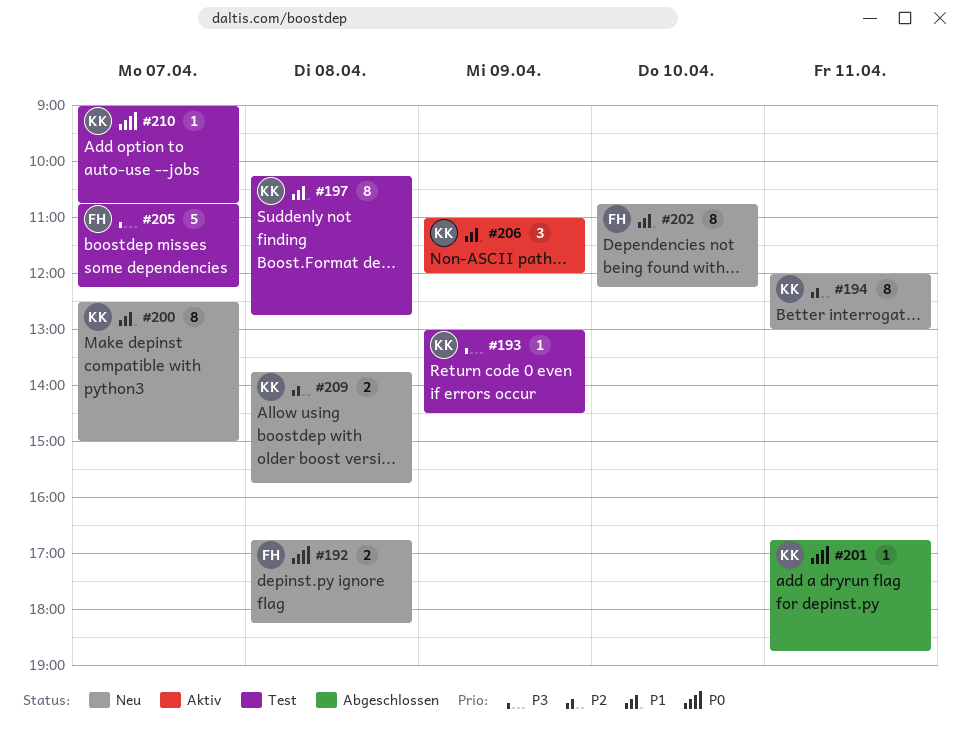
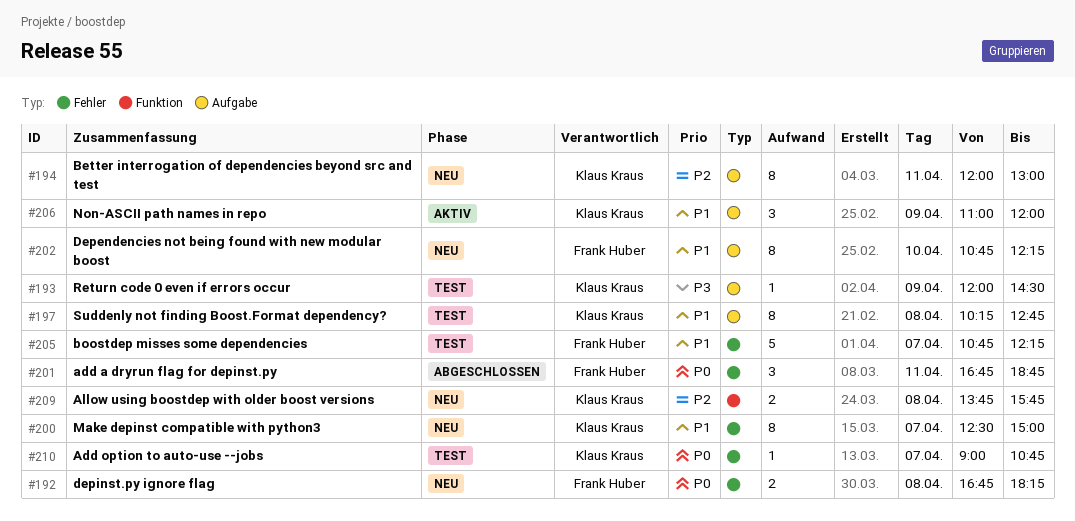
#193, begins: 13:00 -> 12:00
#201, owner: Klaus Kraus -> Frank Huber
#201, estimate: 1 -> 3
#205, priority: P3 -> P1

